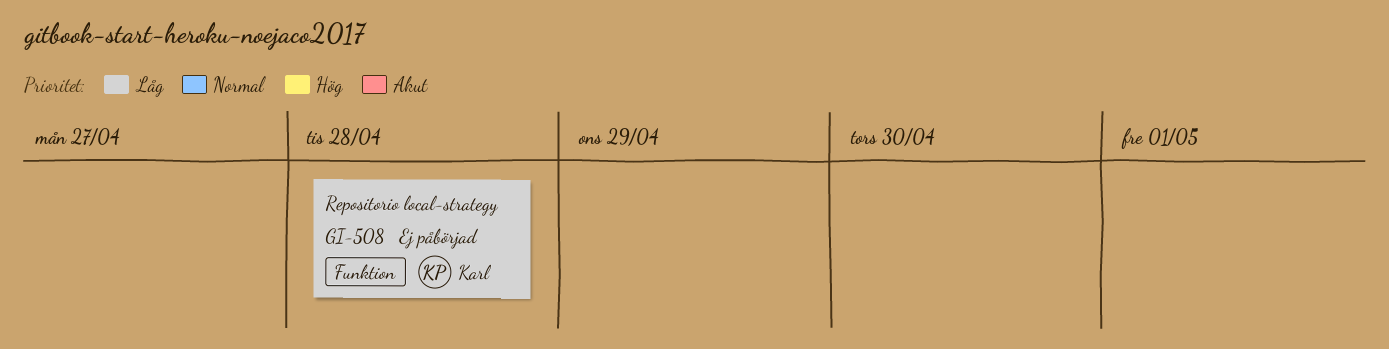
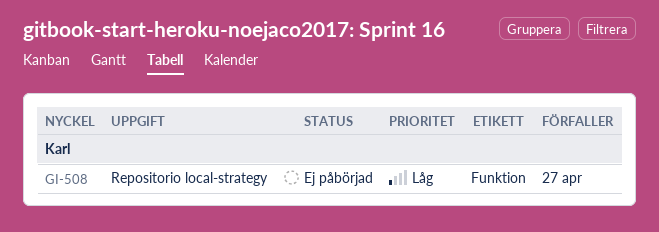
GI-508, due: Apr 28 -> Apr 27

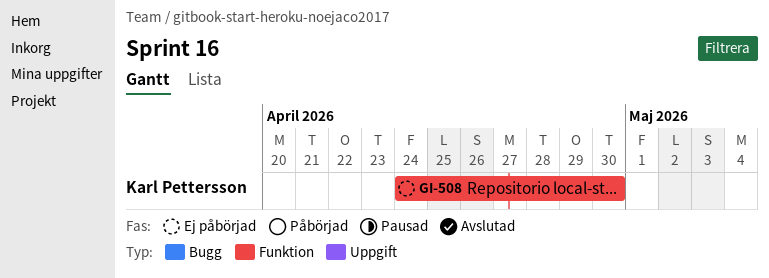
GI-508, due: Apr 27 -> Apr 30

